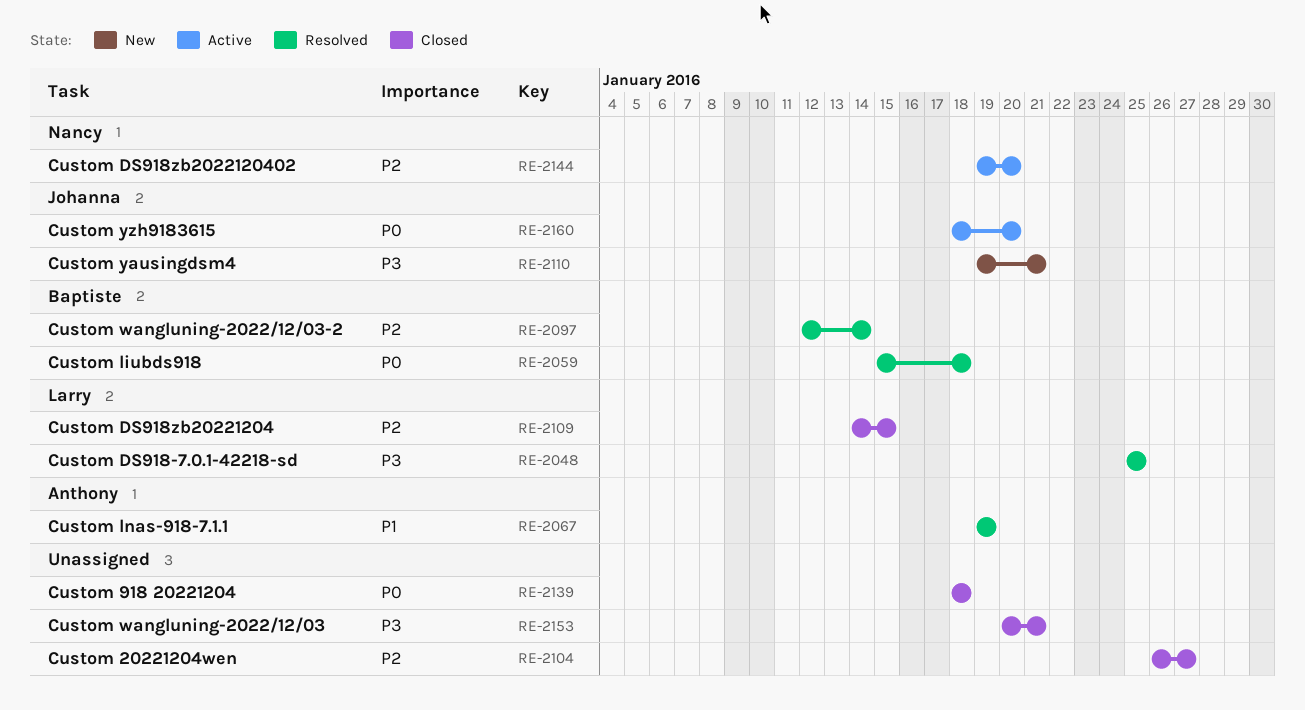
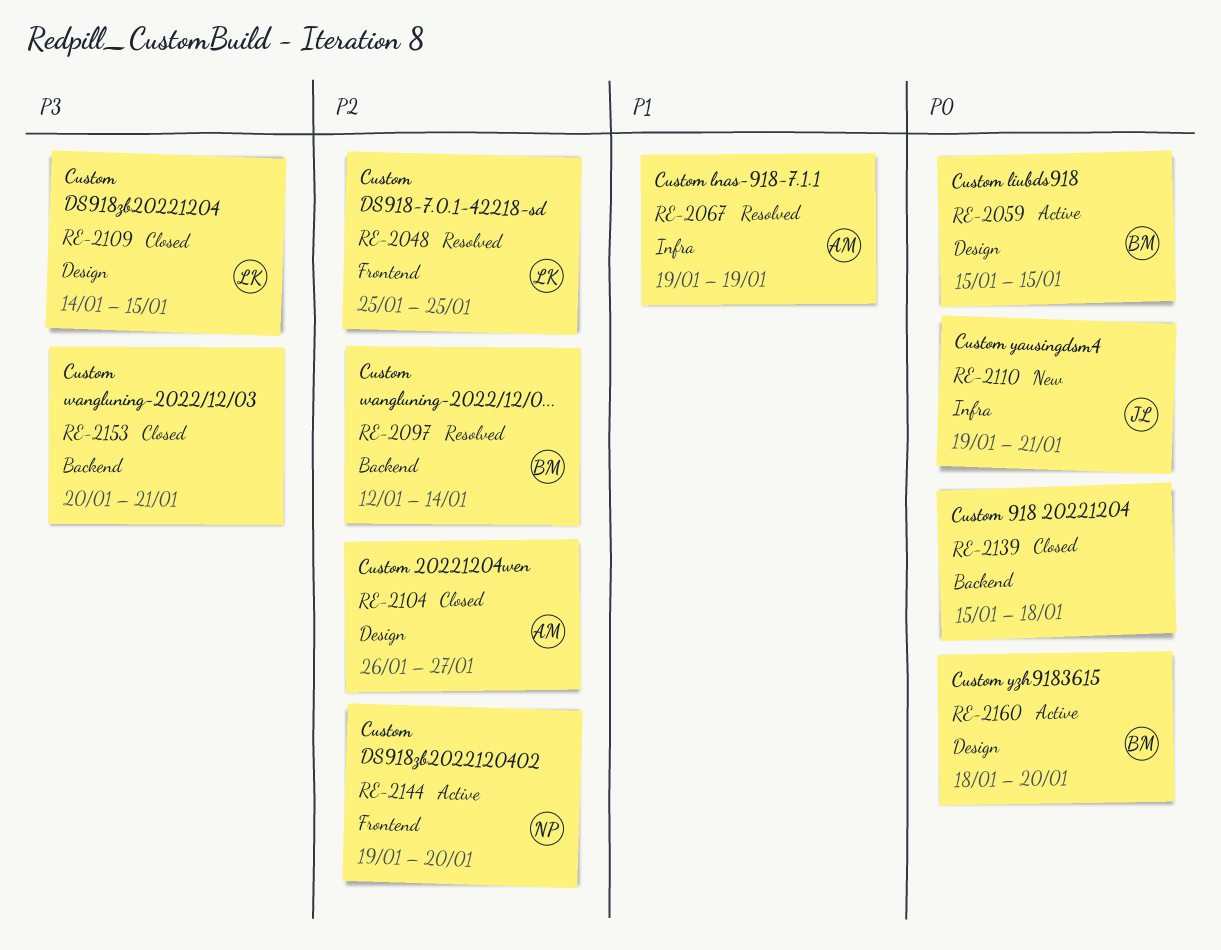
RE-2048, priority: P3 -> P2
RE-2059, status: Resolved -> Active
RE-2059, due: Jan 18 -> Jan 15
RE-2104, owner: none -> Anthony
RE-2109, priority: P2 -> P3
RE-2110, priority: P3 -> P0
RE-2139, start: Jan 18 -> Jan 15
RE-2160, owner: Johanna -> Baptiste

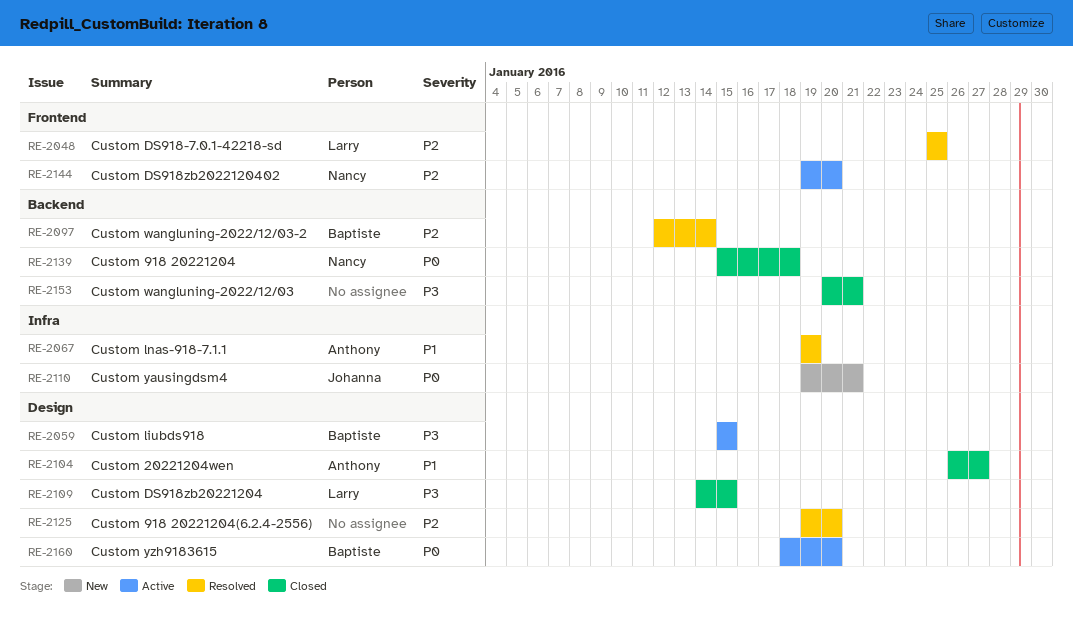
RE-2059, priority: P0 -> P3
RE-2104, priority: P2 -> P1
RE-2125: none -> present
RE-2139, owner: none -> Nancy

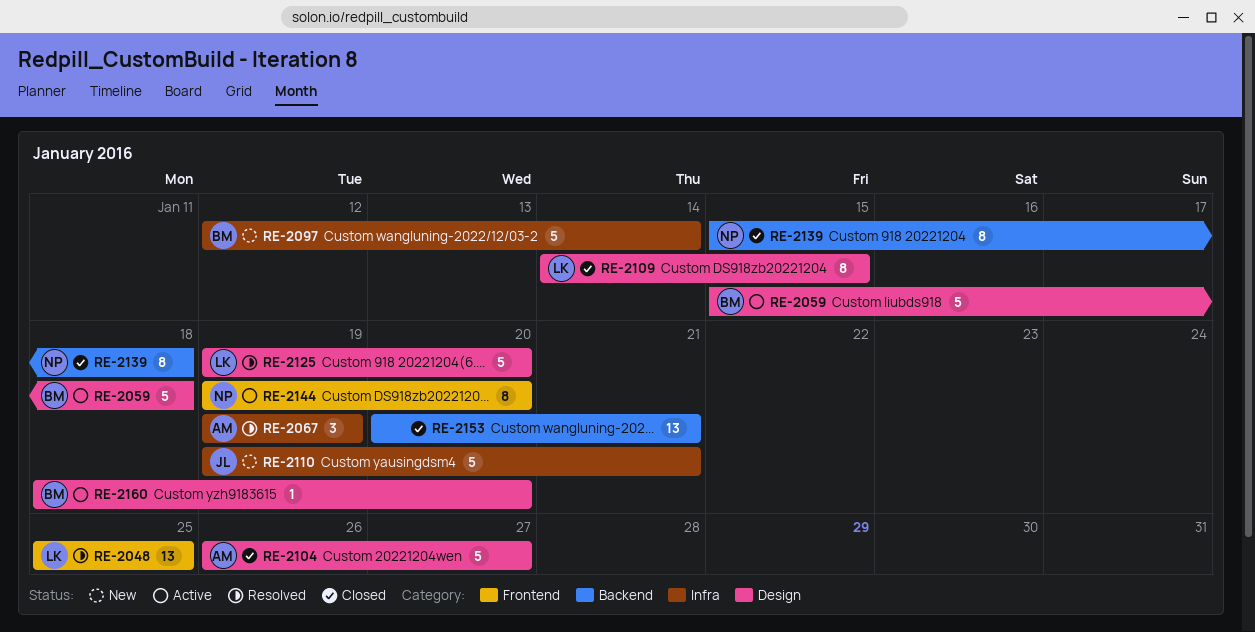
RE-2059, due: Jan 15 -> Jan 18
RE-2097, status: Resolved -> New
RE-2097, label: Backend -> Infra
RE-2125, owner: none -> Larry

